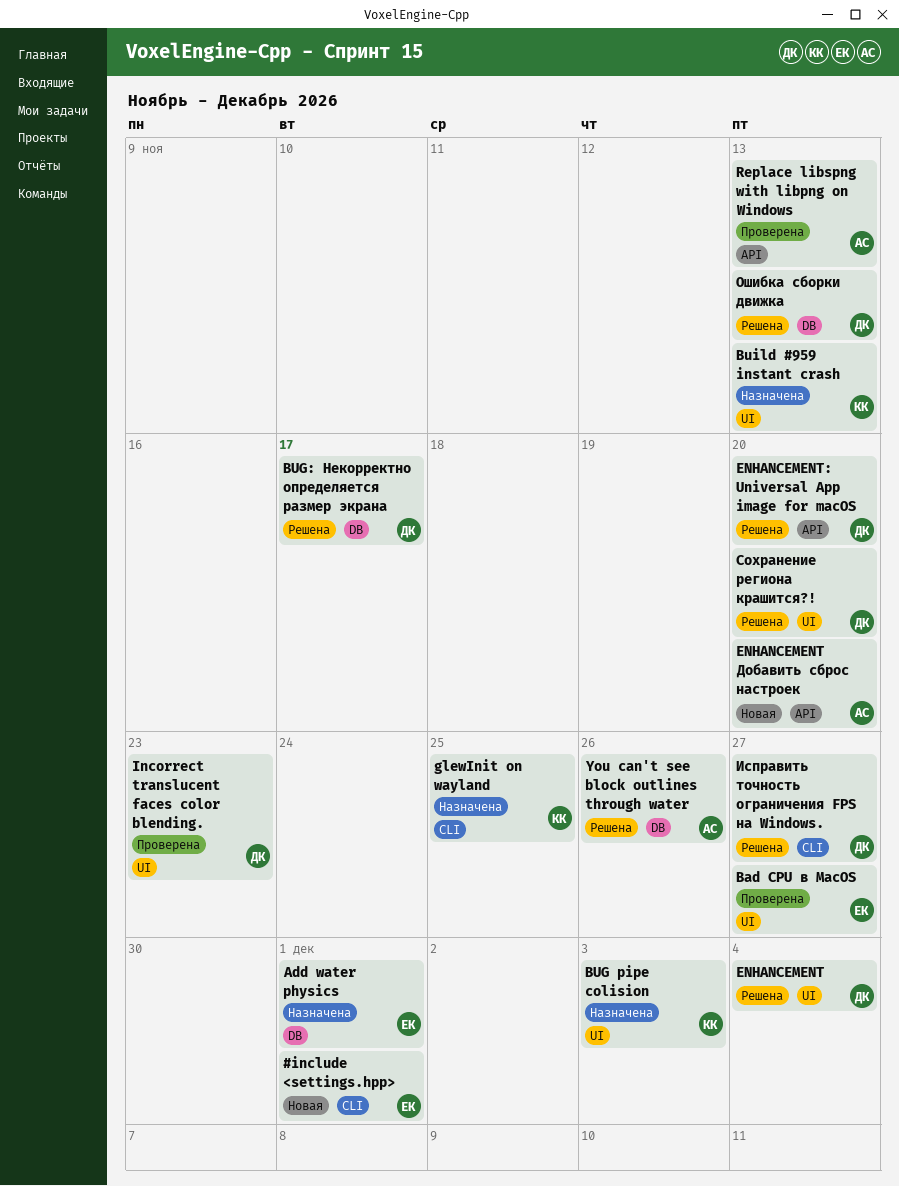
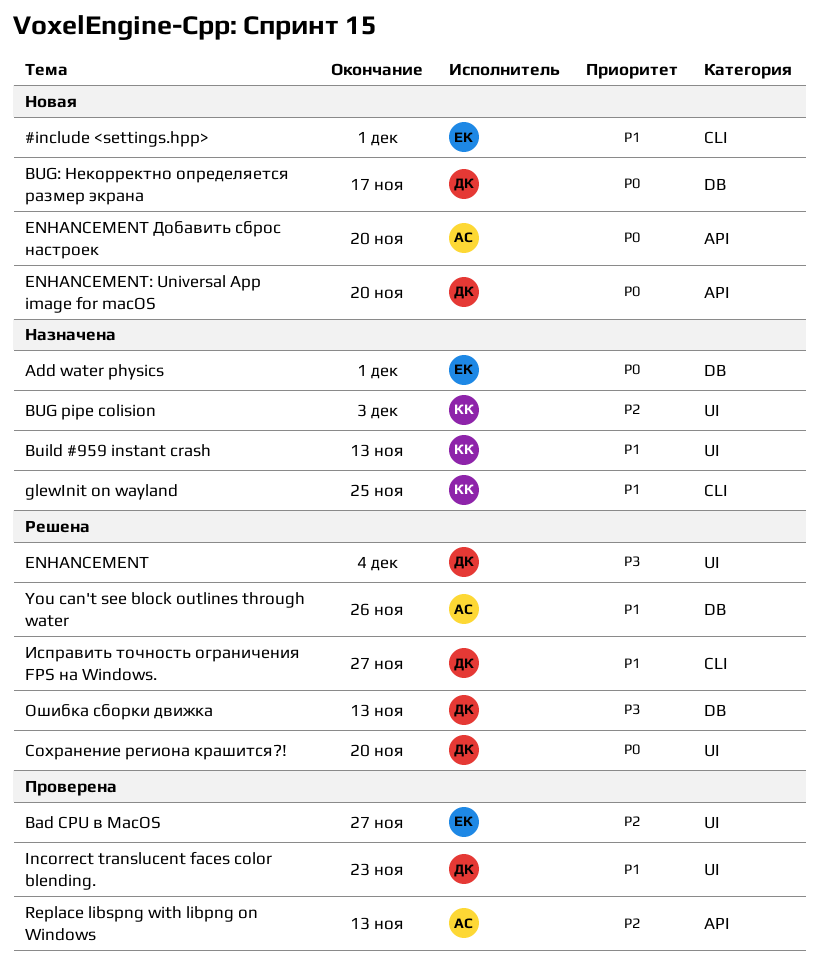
BUG: Некорректно определяется размер экрана, status: Решена -> Новая
ENHANCEMENT: Universal App image for macOS, status: Решена -> Новая

